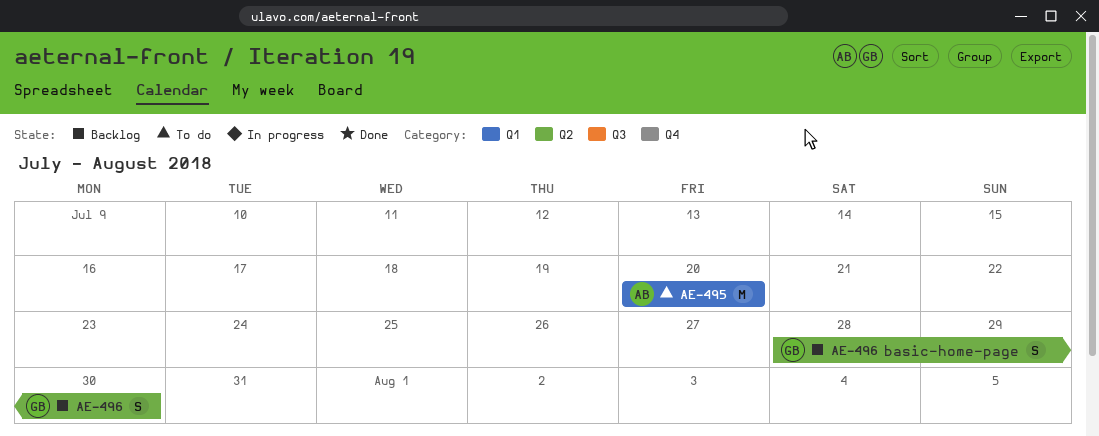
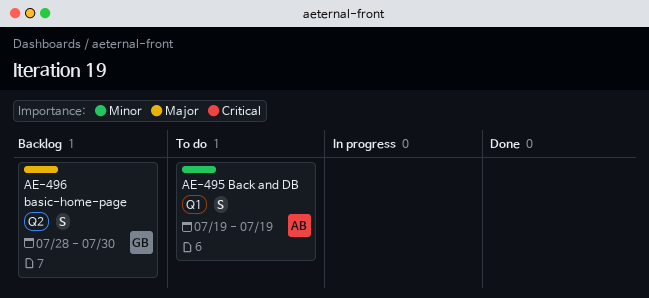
AE-495, estimate: M -> S
AE-495, start: Jul 20 -> Jul 19
AE-495, due: Jul 20 -> Jul 19

